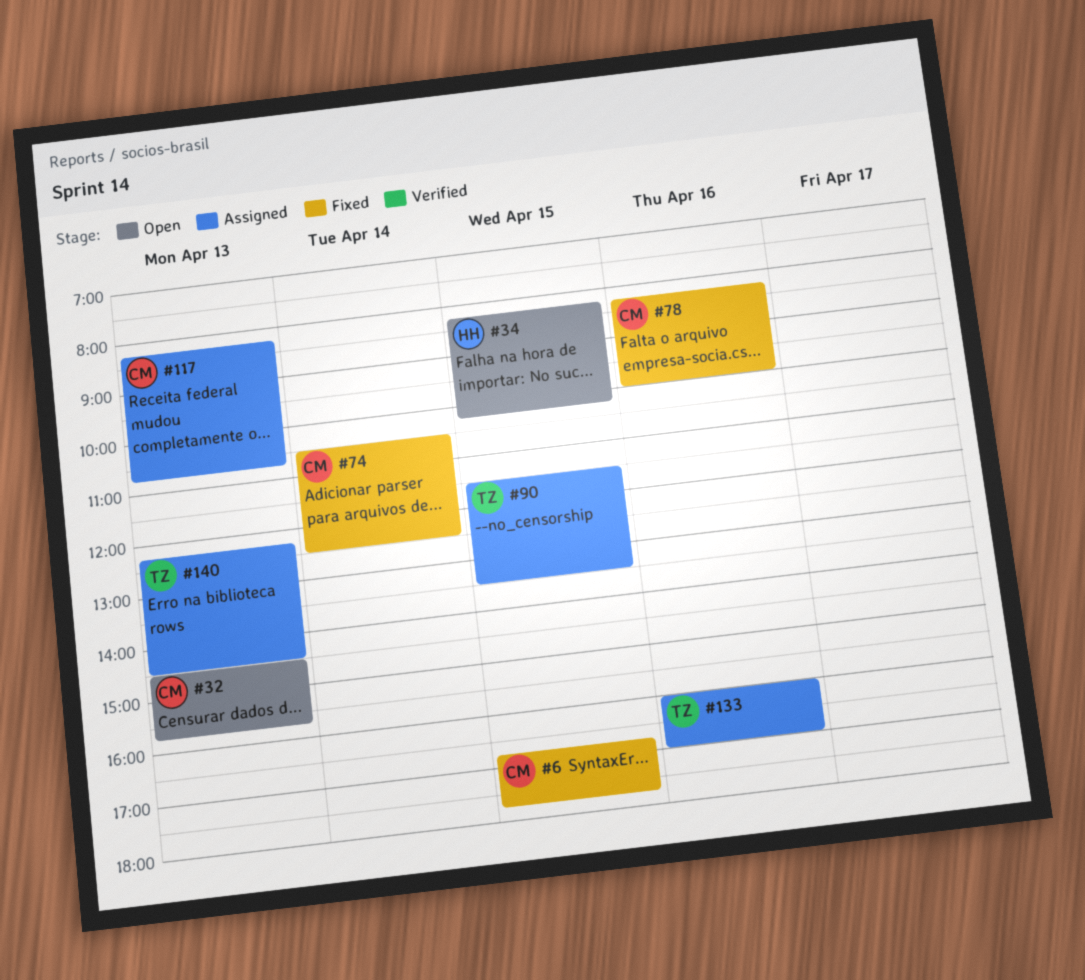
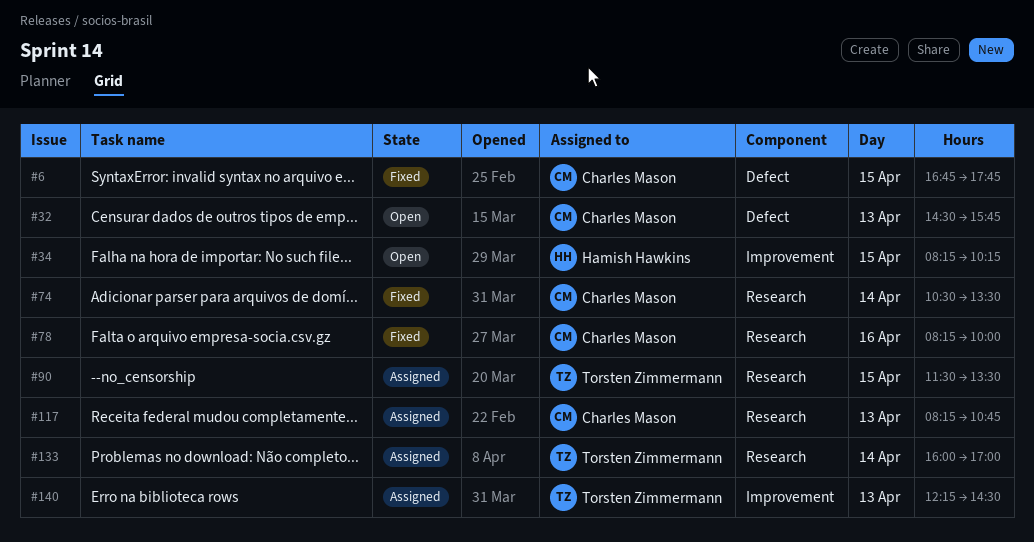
#74, ends: 12:30 -> 13:30
#133, day: Apr 16 -> Apr 14

